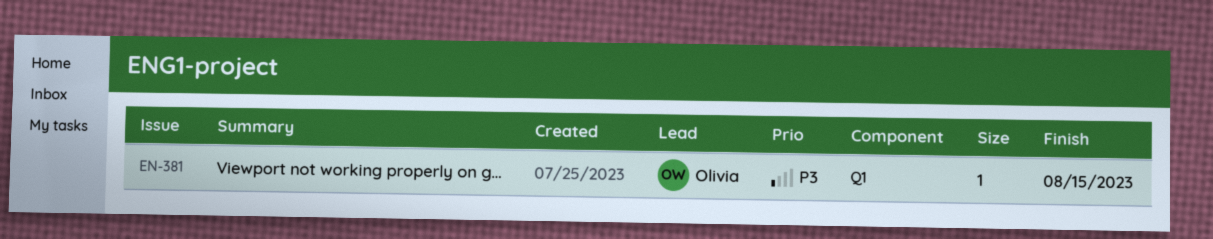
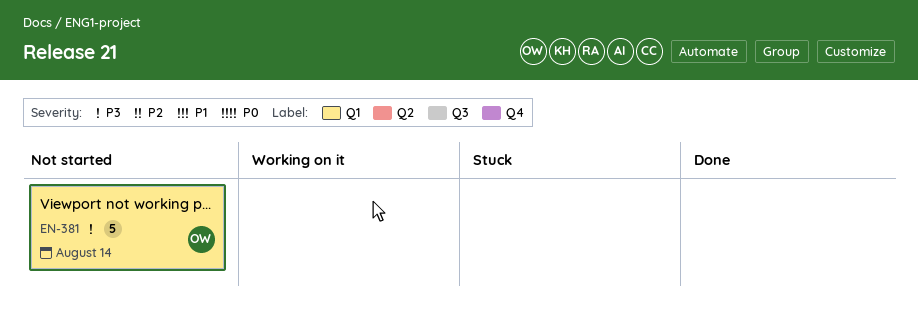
EN-381, estimate: 1 -> 5
EN-381, due: Aug 15 -> Aug 14

